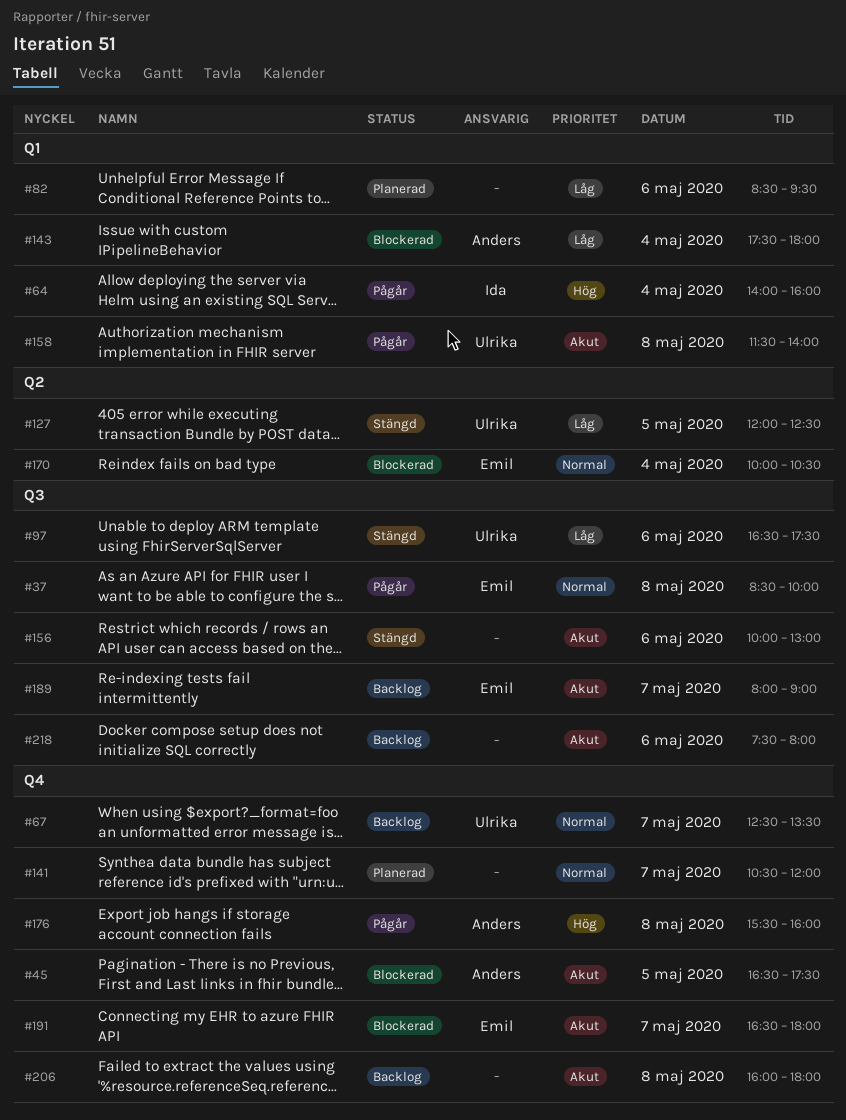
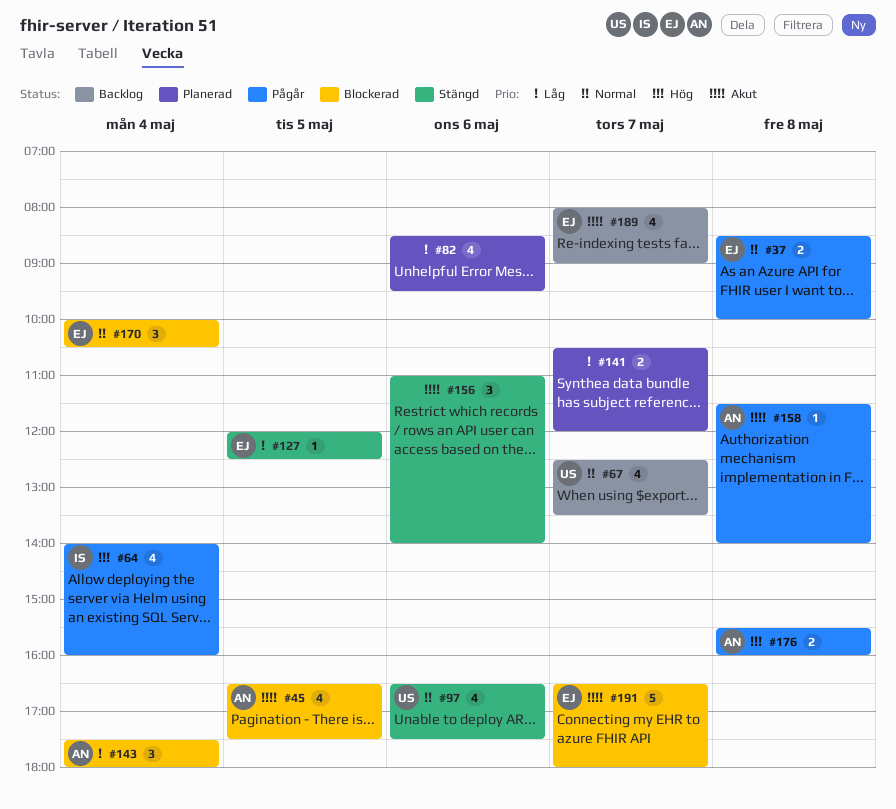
#97, priority: Låg -> Normal
#127, owner: Ulrika -> Emil
#141, priority: Normal -> Låg
#156, begins: 10:00 -> 11:00
#156, ends: 13:00 -> 14:00
#158, owner: Ulrika -> Anders
#206: present -> none
#218: present -> none

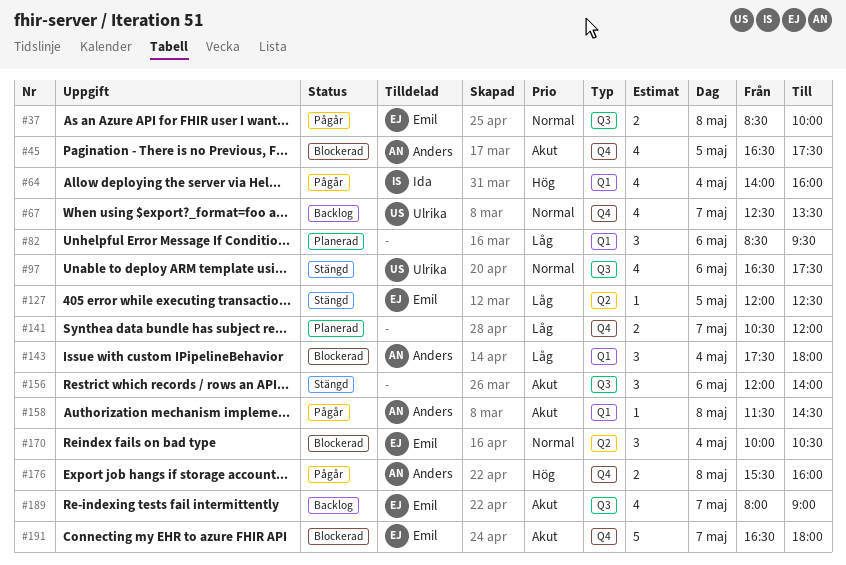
#82, estimate: 4 -> 3
#156, begins: 11:00 -> 12:00
#158, ends: 14:00 -> 14:30

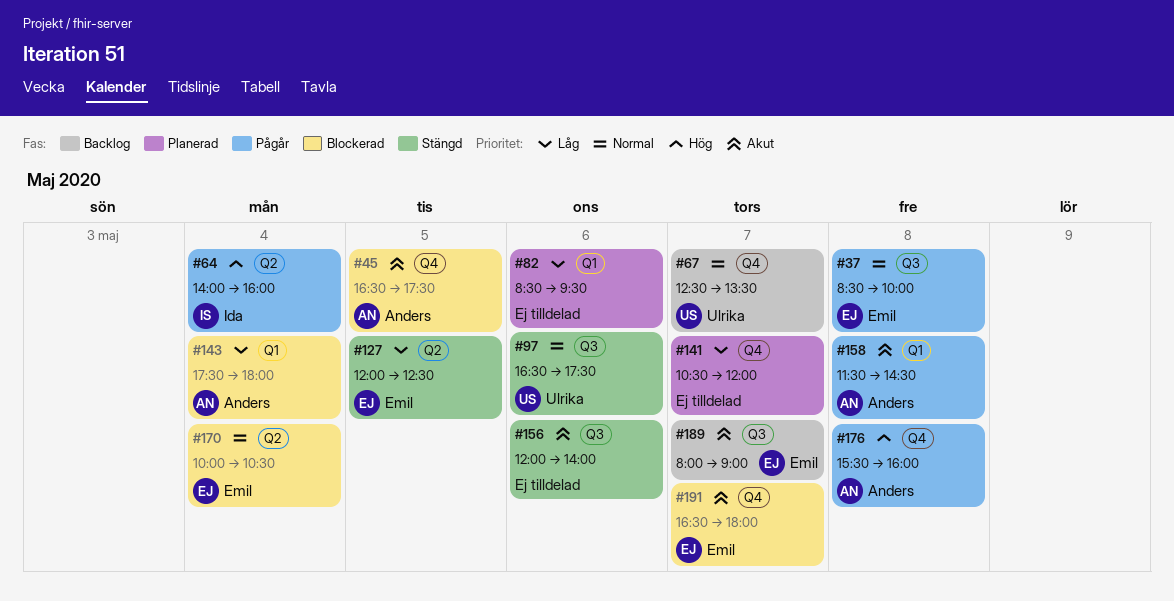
#64, label: Q1 -> Q2

